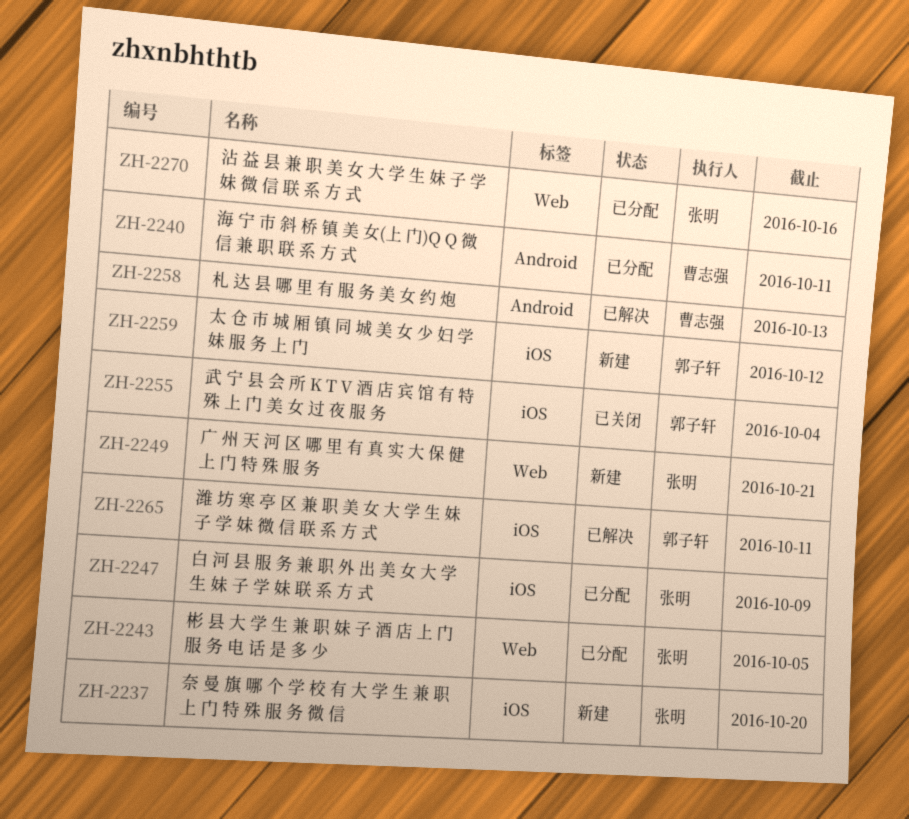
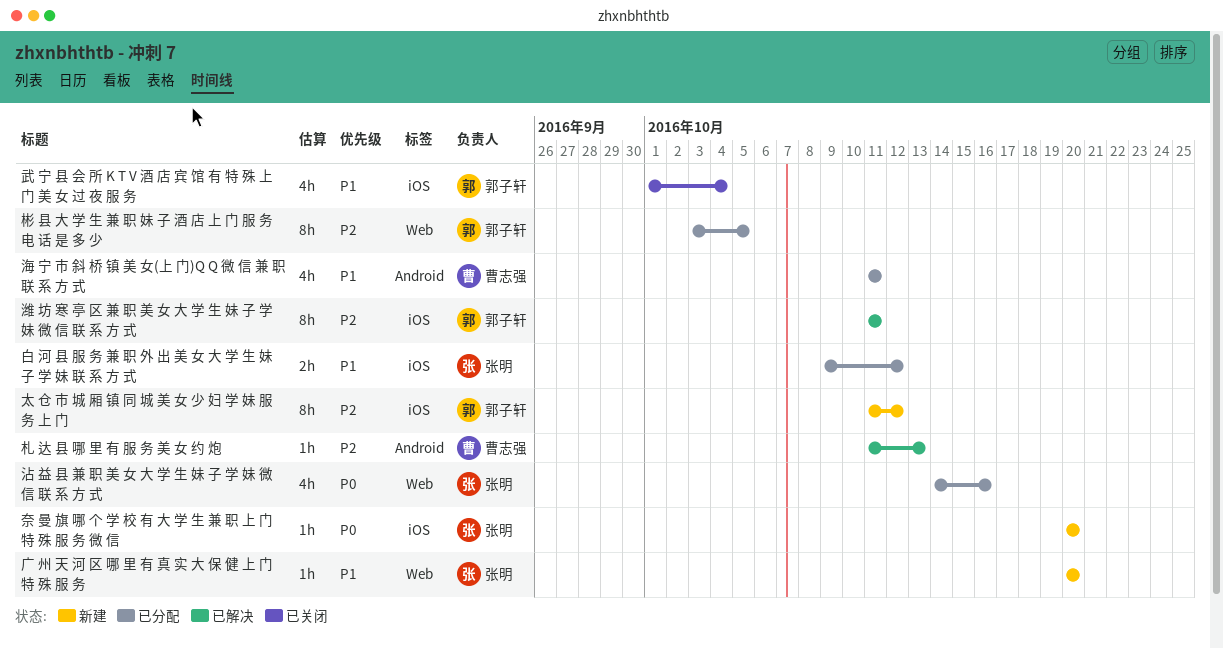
广 州 天 河 区 哪 里 有 真 实 大 保 健 上 门 特 殊 服 务, due: Oct 21 -> Oct 20
彬 县 大 学 生 兼 职 妹 子 酒 店 上 门 服 务 电 话 是 多 少, owner: 张明 -> 郭子轩
白 河 县 服 务 兼 职 外 出 美 女 大 学 生 妹 子 学 妹 联 系 方 式, due: Oct 9 -> Oct 12

